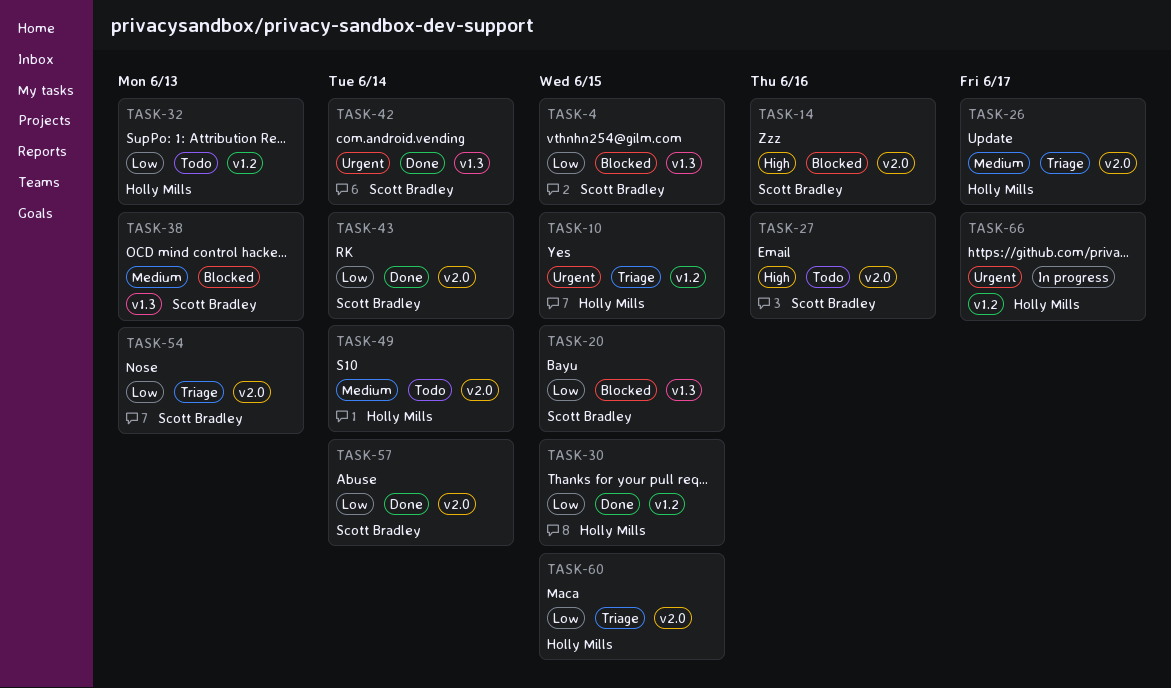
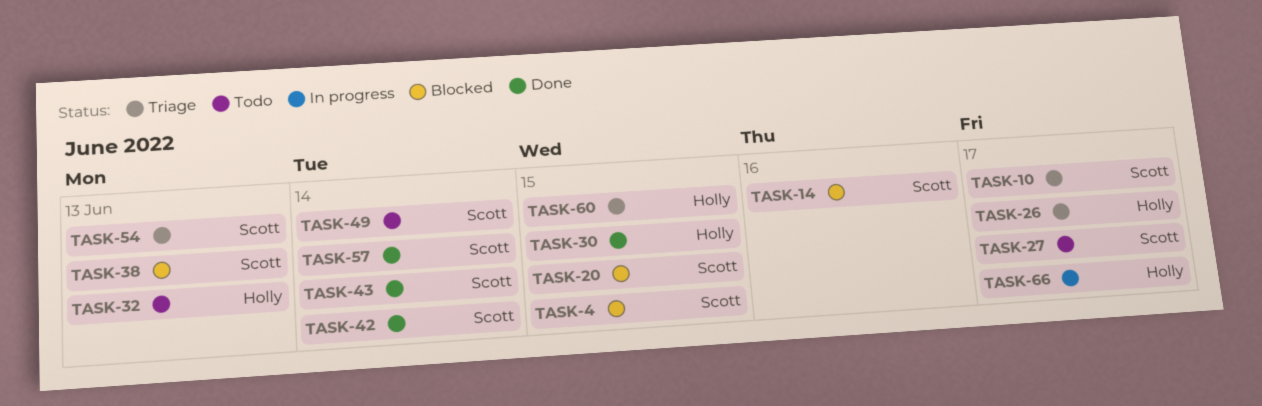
TASK-10, owner: Holly Mills -> Scott Bradley
TASK-10, due: Jun 15 -> Jun 17
TASK-27, due: Jun 16 -> Jun 17
TASK-49, owner: Holly Mills -> Scott Bradley

